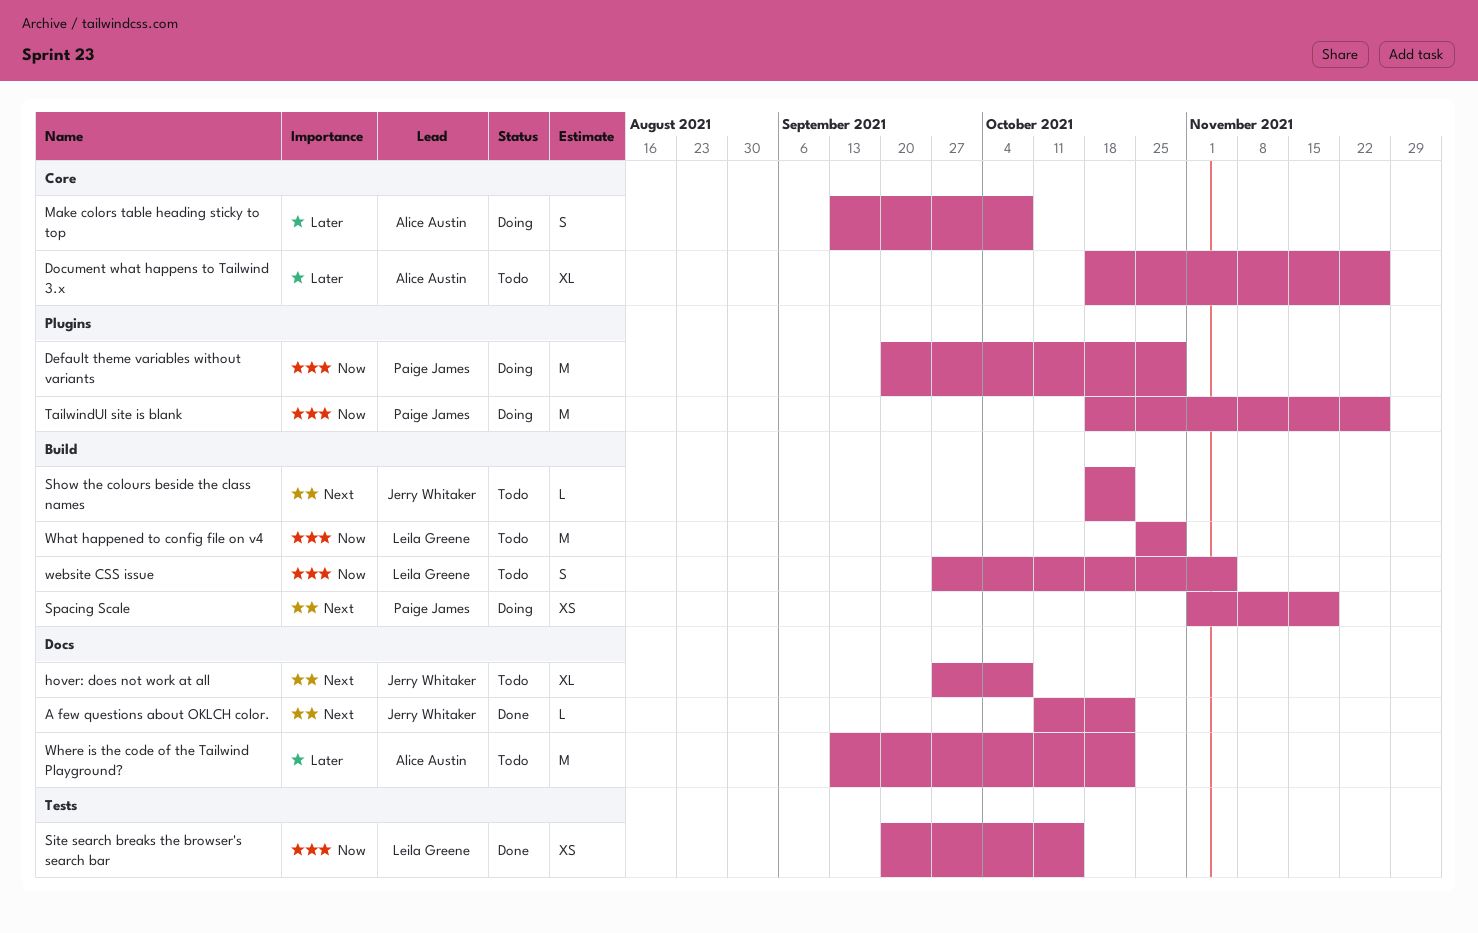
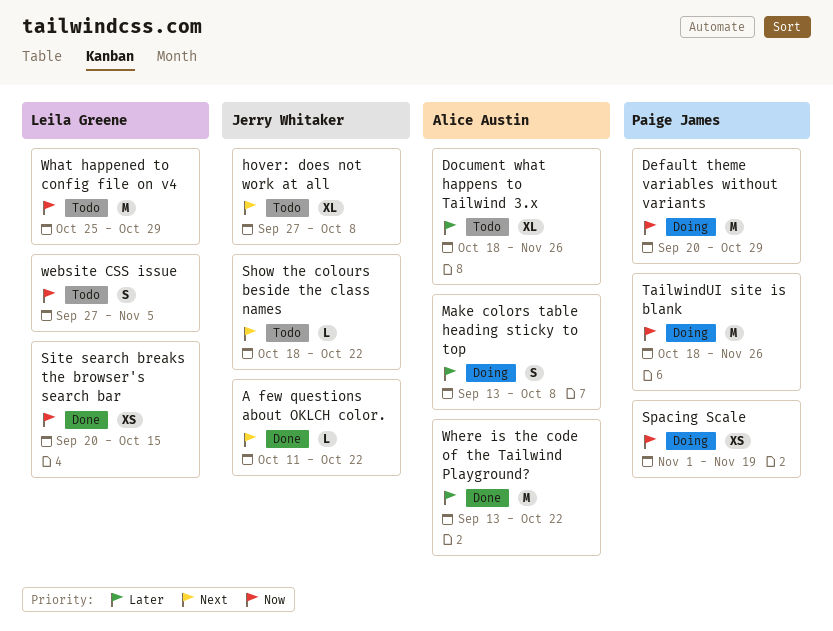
Spacing Scale, priority: Next -> Now
Where is the code of the Tailwind Playground?, status: Todo -> Done

